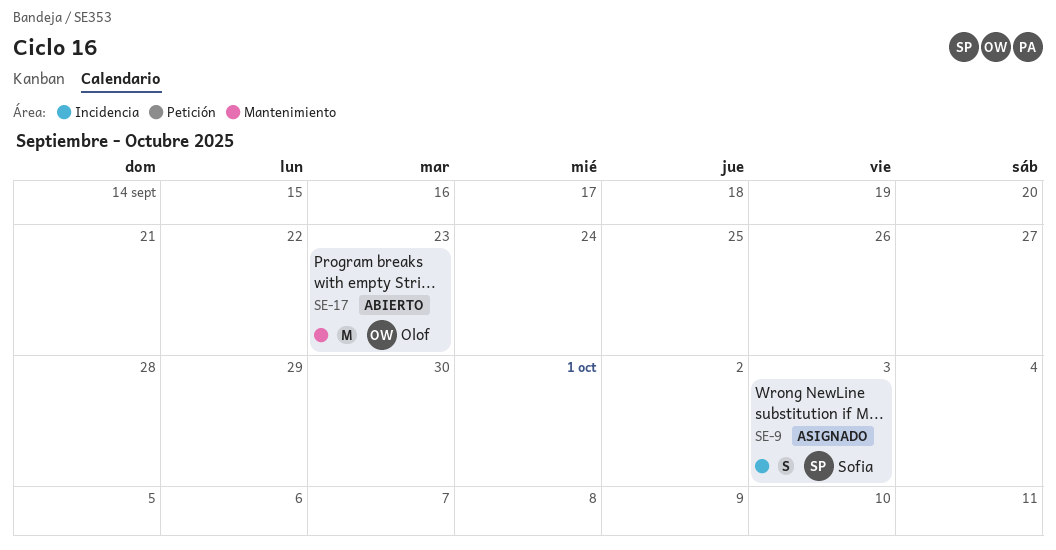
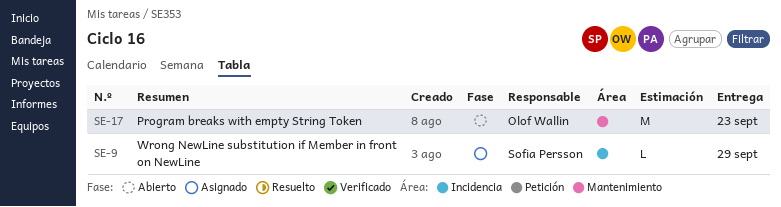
SE-9, estimate: S -> L
SE-9, due: Oct 3 -> Sep 29

